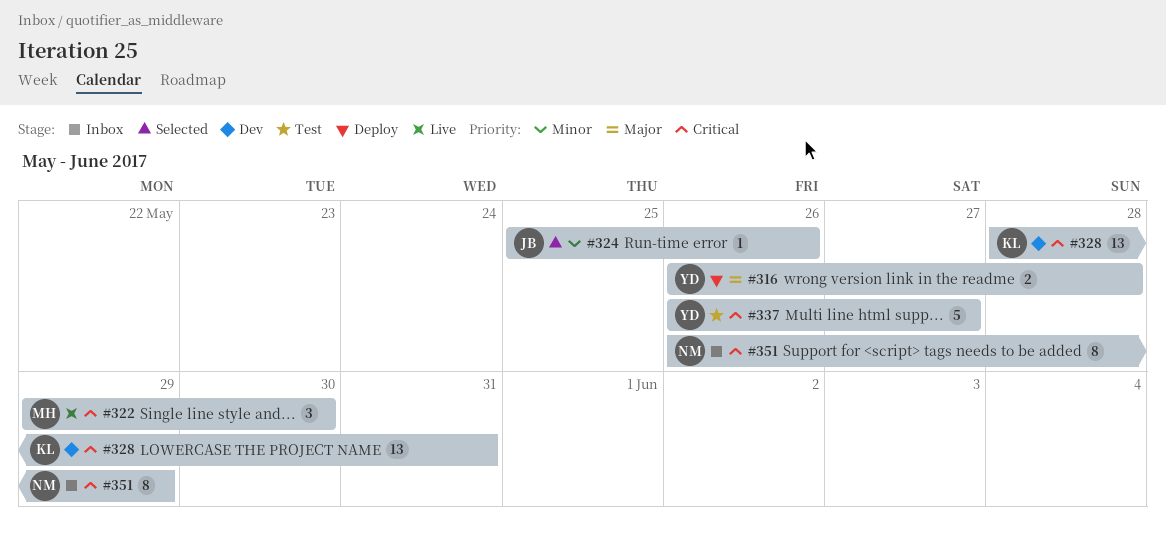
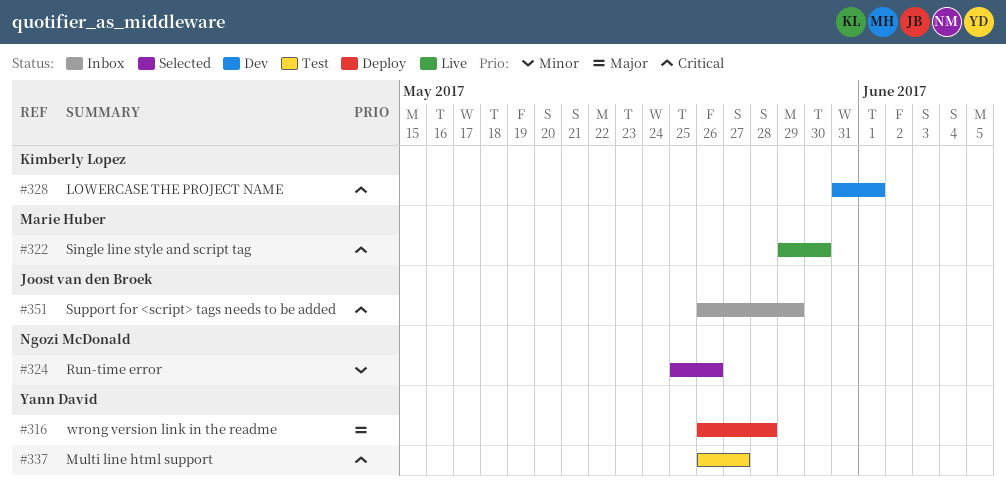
#324, owner: Joost van den Broek -> Ngozi McDonald
#328, start: May 28 -> May 31
#328, due: May 31 -> Jun 1
#351, owner: Ngozi McDonald -> Joost van den Broek

